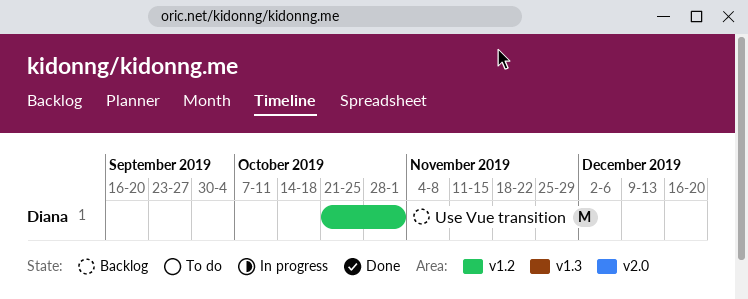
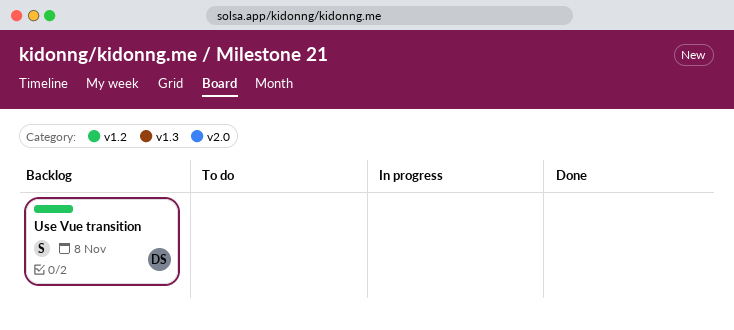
Use Vue transition, estimate: M -> S
Use Vue transition, due: Nov 1 -> Nov 8

